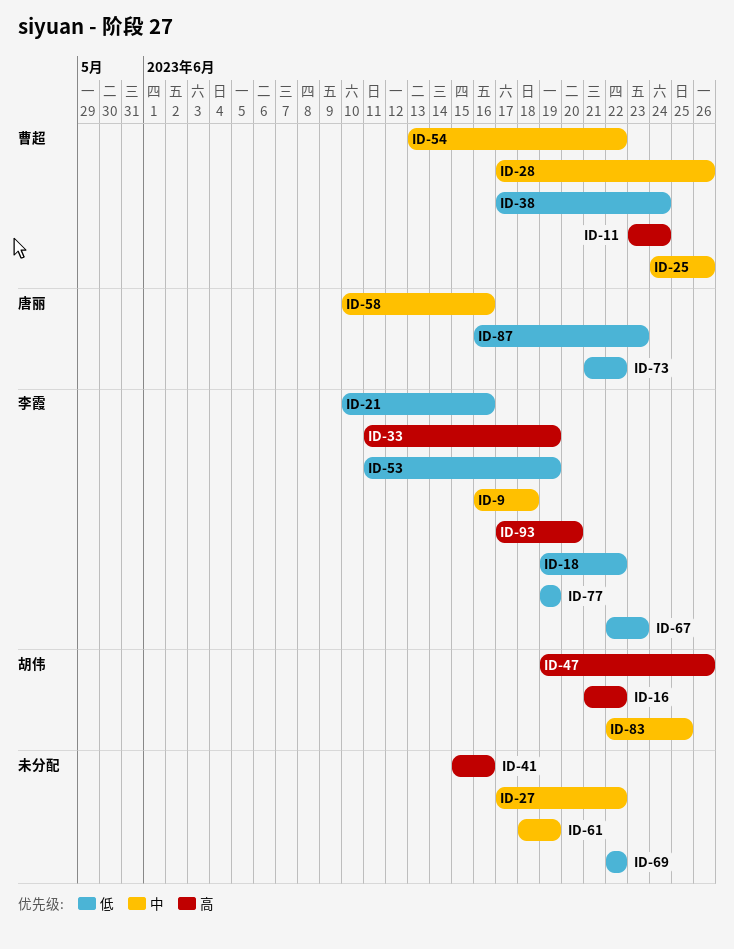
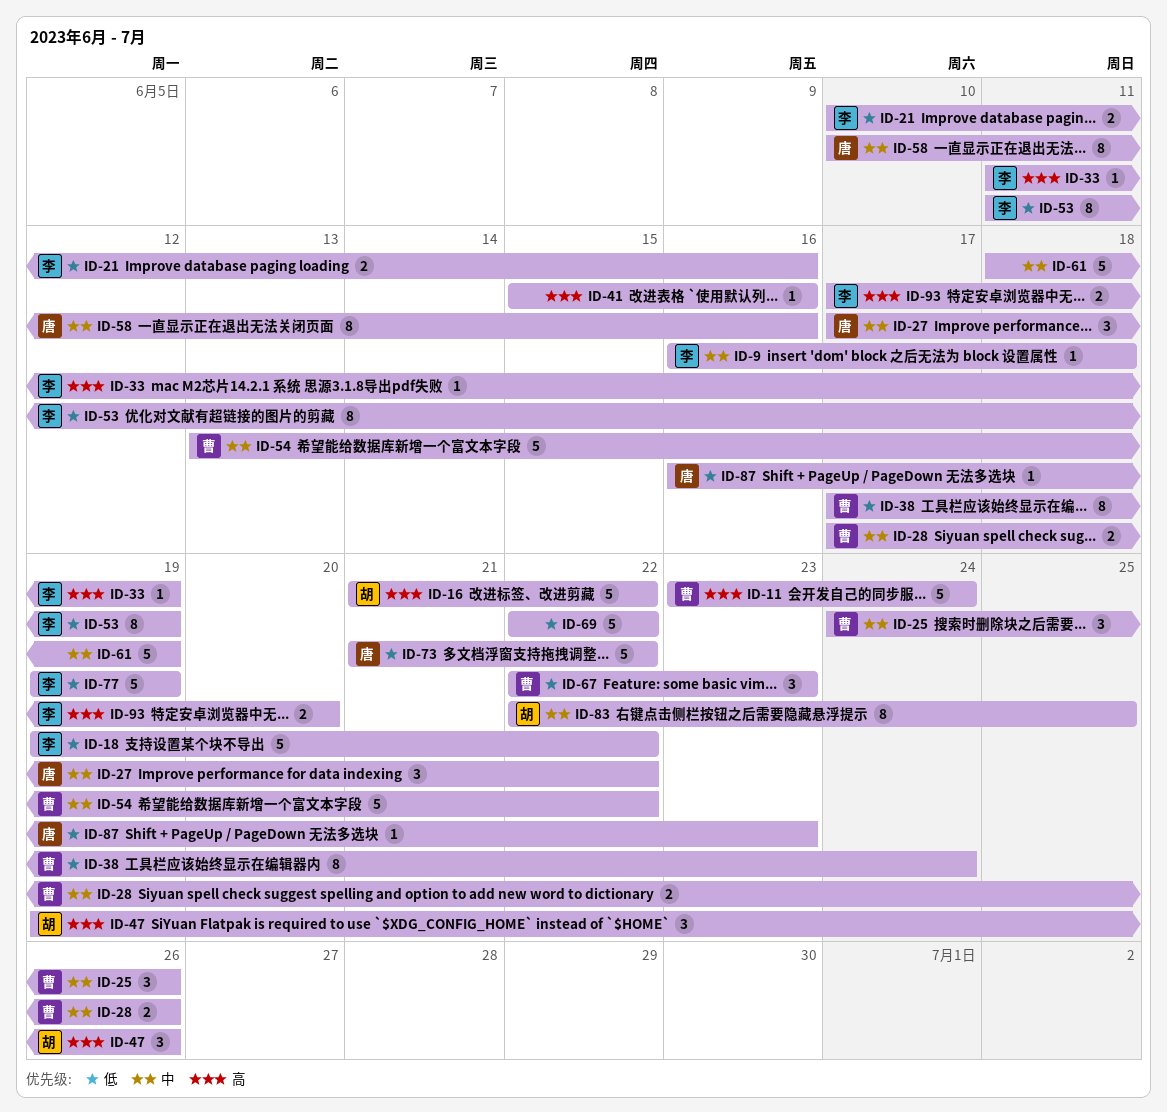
ID-27, owner: none -> 唐丽
ID-67, owner: 李霞 -> 曹超

